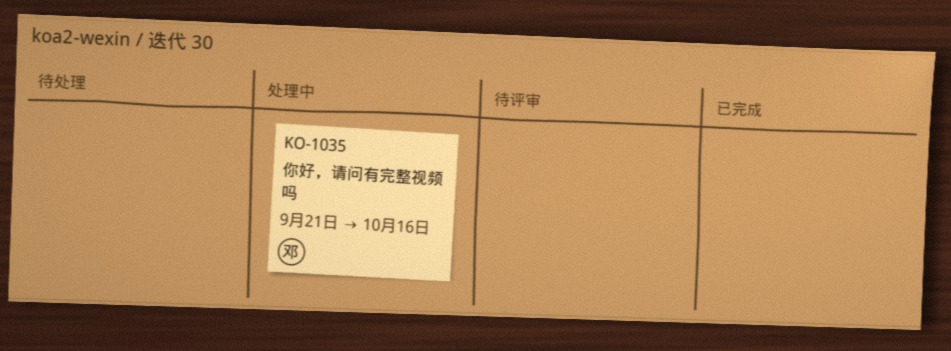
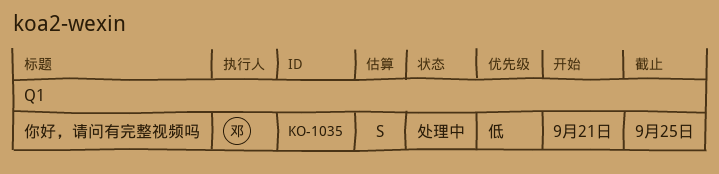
KO-1035, due: Oct 16 -> Sep 25

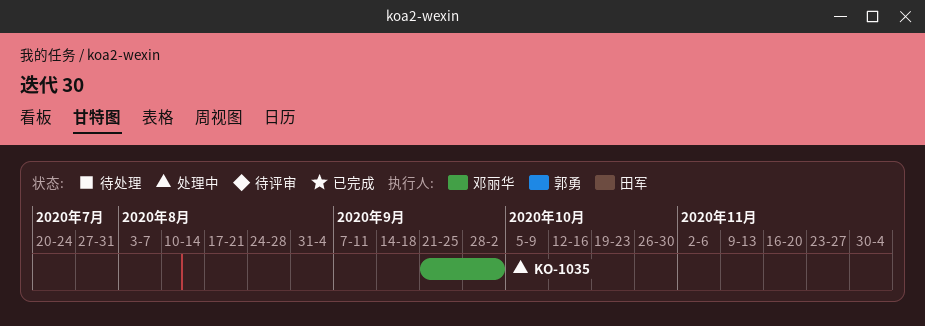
KO-1035, due: Sep 25 -> Oct 2

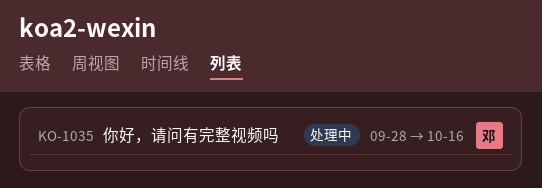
KO-1035, start: Sep 21 -> Sep 28
KO-1035, due: Oct 2 -> Oct 16

